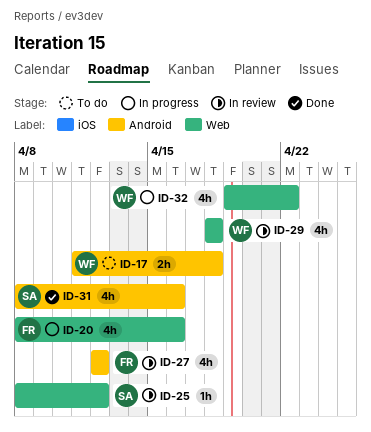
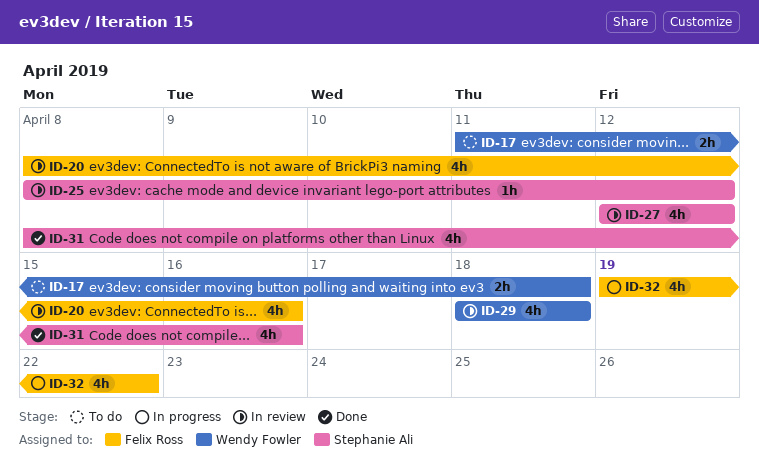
ID-20, status: In progress -> In review
ID-27, owner: Felix Ross -> Stephanie Ali
ID-32, owner: Wendy Fowler -> Felix Ross

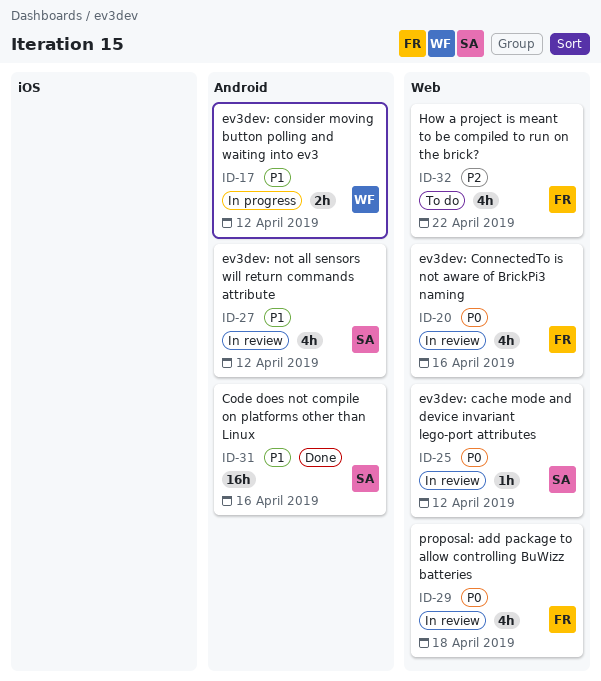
ID-17, status: To do -> In progress
ID-17, due: Apr 18 -> Apr 12
ID-29, owner: Wendy Fowler -> Felix Ross
ID-31, estimate: 4h -> 16h
ID-32, status: In progress -> To do

